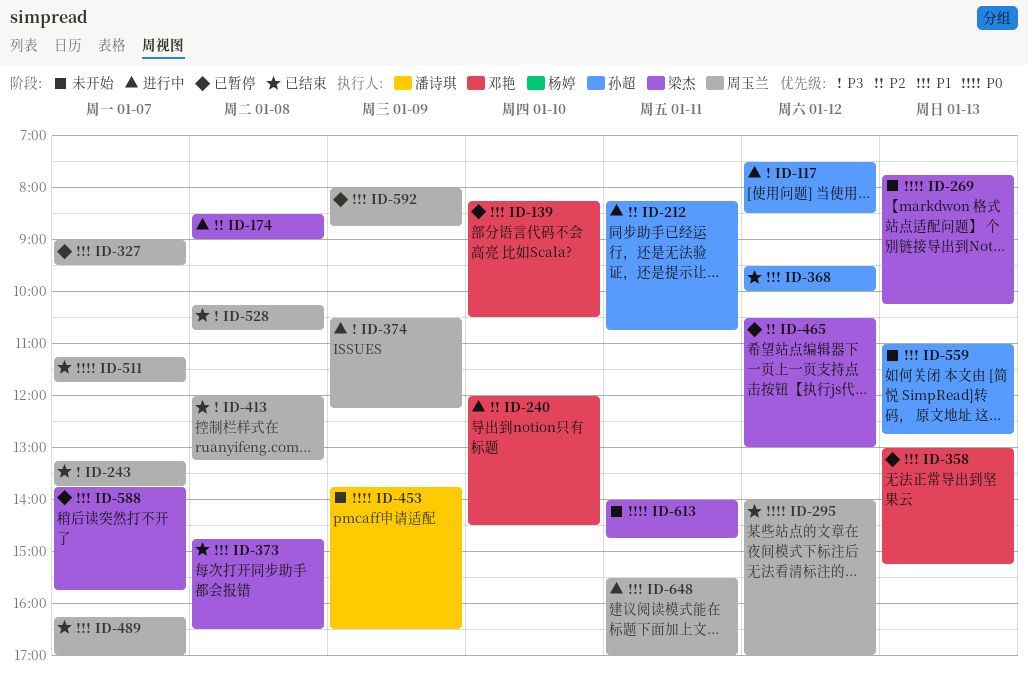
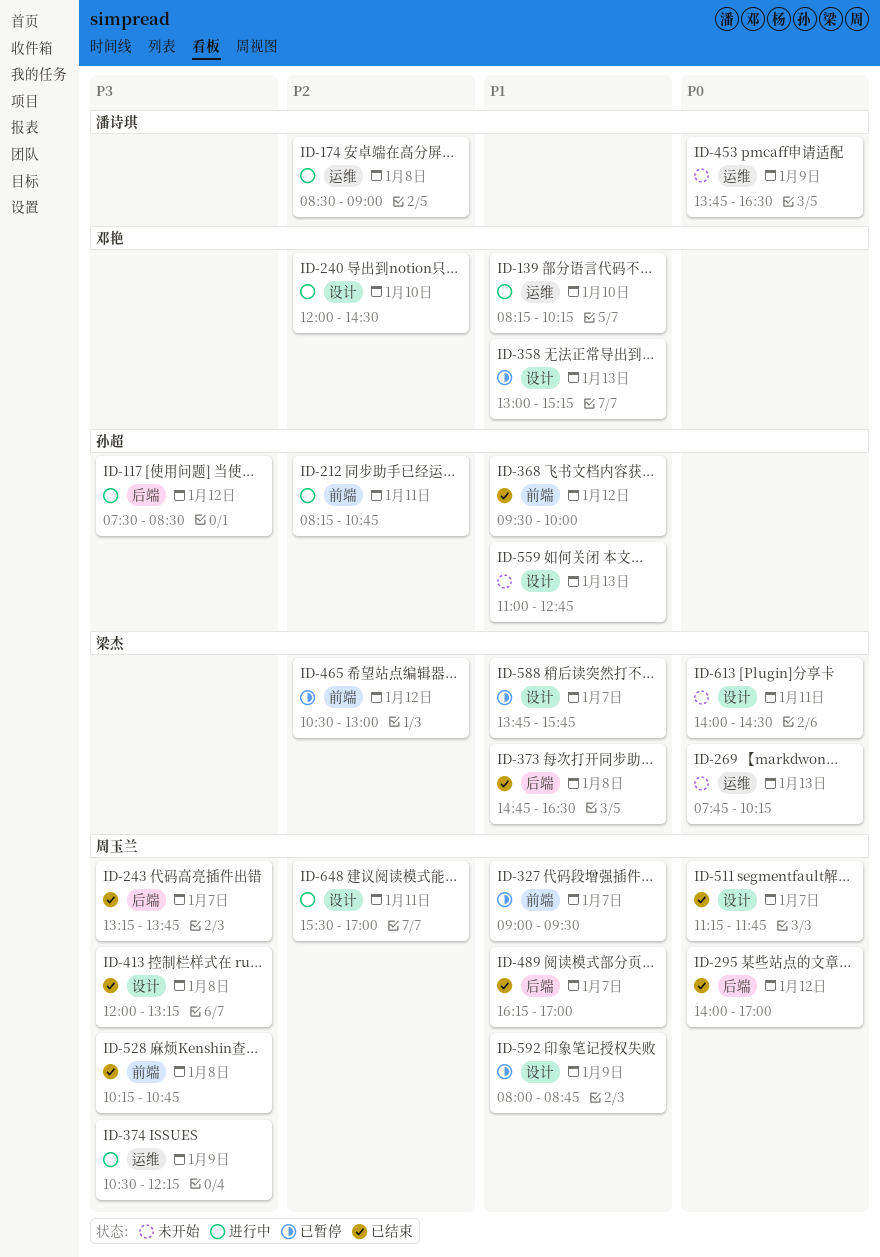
ID-139, status: 已暂停 -> 进行中
ID-139, ends: 10:30 -> 10:15
ID-174, owner: 梁杰 -> 潘诗琪
ID-613, ends: 14:45 -> 14:30
ID-648, priority: P1 -> P2

